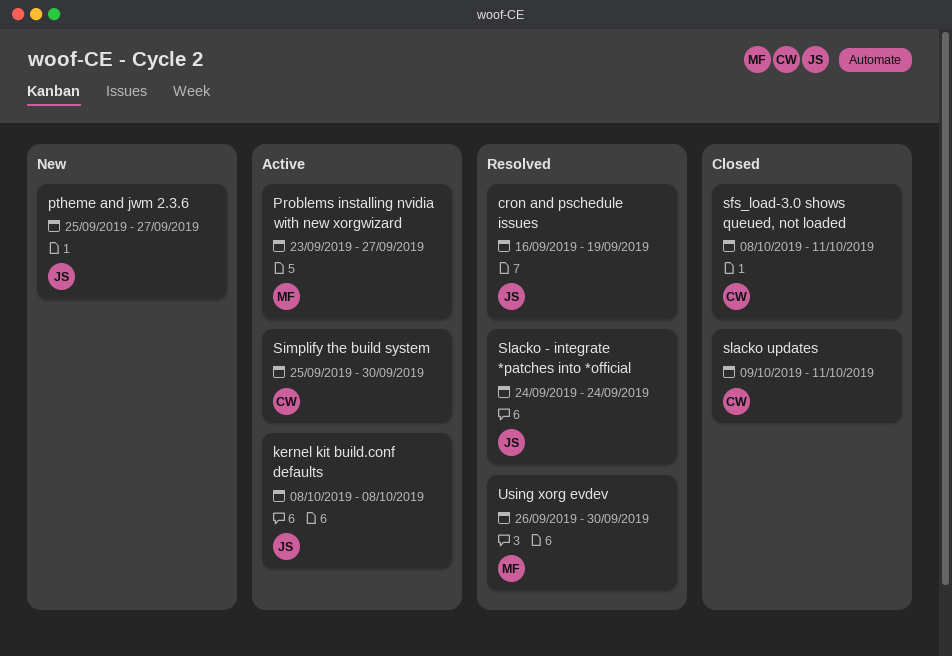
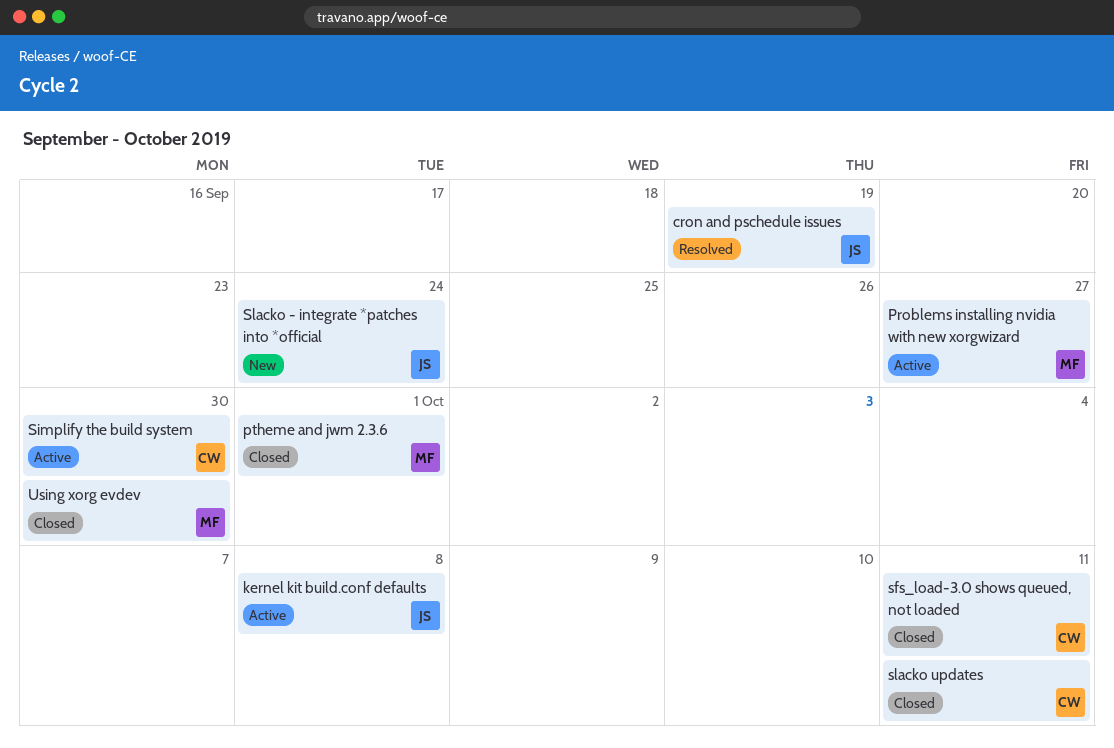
ptheme and jwm 2.3.6, status: New -> Closed
ptheme and jwm 2.3.6, owner: JS -> MF
ptheme and jwm 2.3.6, due: Sep 27 -> Oct 1
Slacko - integrate *patches into *official, status: Resolved -> New
Using xorg evdev, status: Resolved -> Closed

